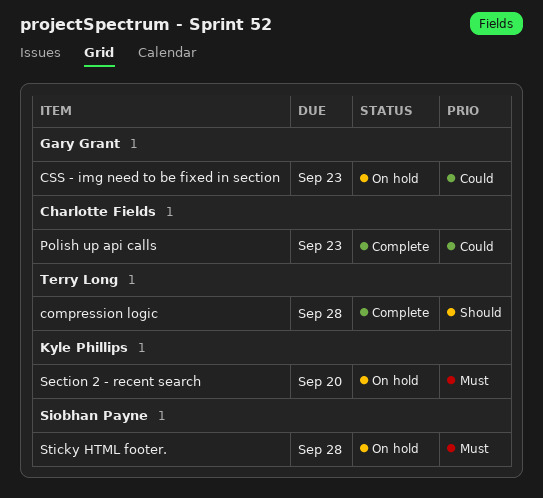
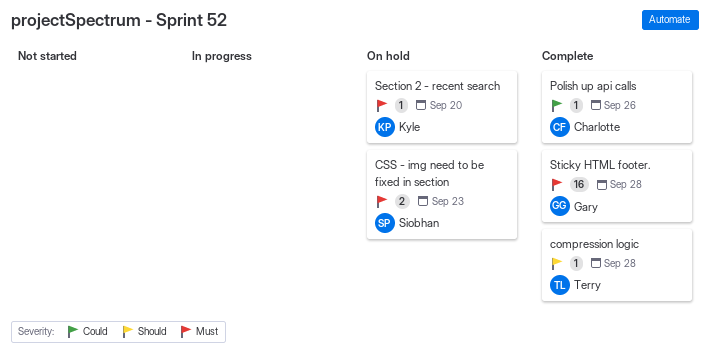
CSS - img need to be fixed in section, owner: Gary Grant -> Siobhan Payne
CSS - img need to be fixed in section, priority: Could -> Must
Polish up api calls, due: Sep 23 -> Sep 26
Sticky HTML footer., status: On hold -> Complete
Sticky HTML footer., owner: Siobhan Payne -> Gary Grant

